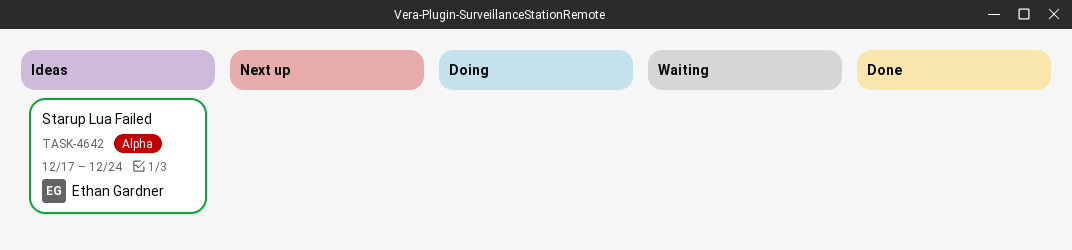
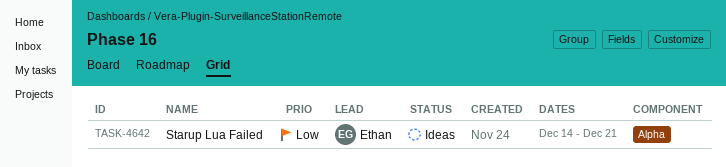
TASK-4642, start: Dec 17 -> Dec 14
TASK-4642, due: Dec 24 -> Dec 21

